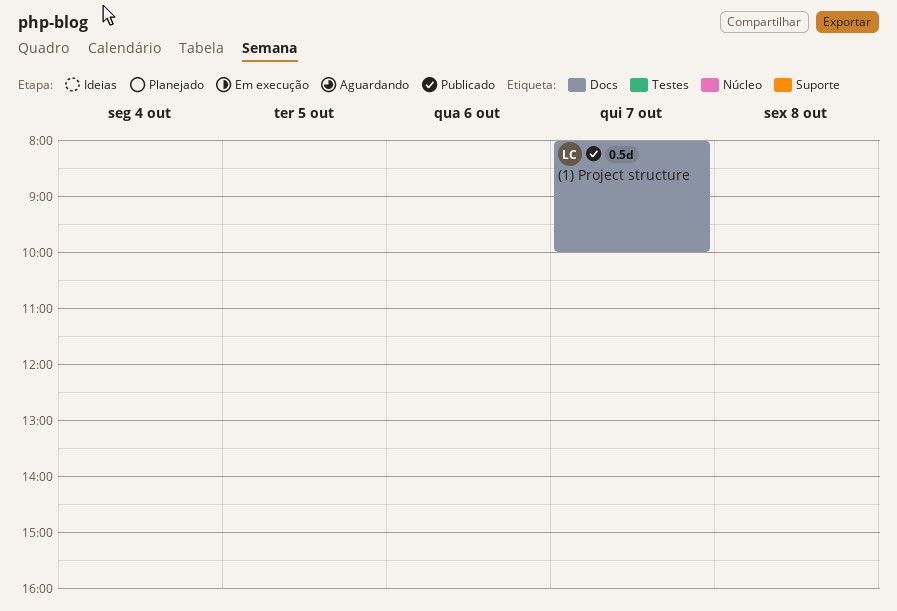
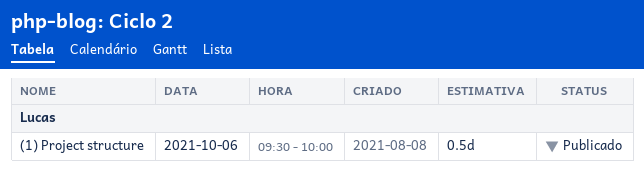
(1) Project structure, day: Oct 7 -> Oct 6
(1) Project structure, begins: 08:00 -> 09:30

